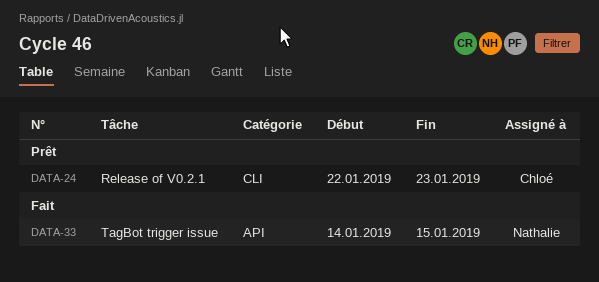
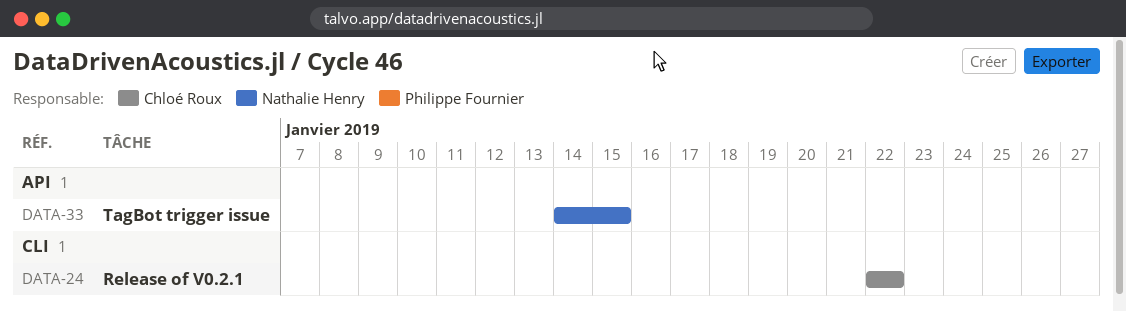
DATA-24, due: Jan 23 -> Jan 22

